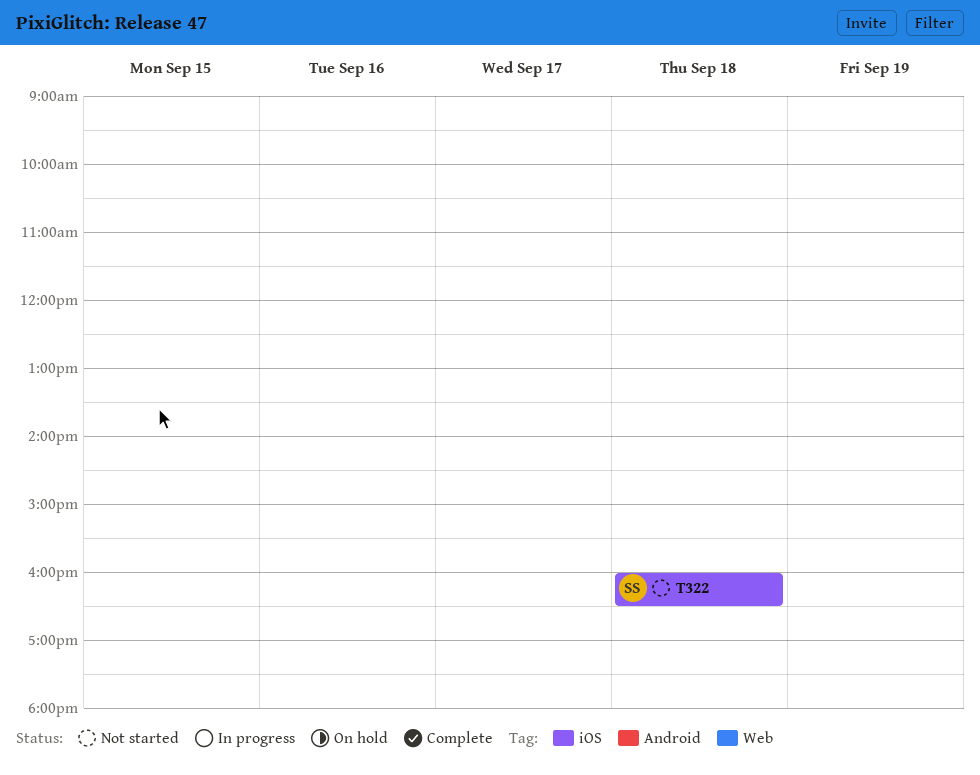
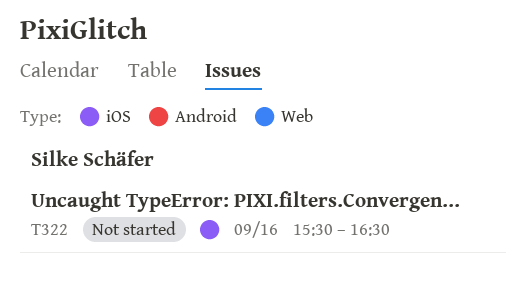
T322, day: Sep 18 -> Sep 16
T322, begins: 16:00 -> 15:30

